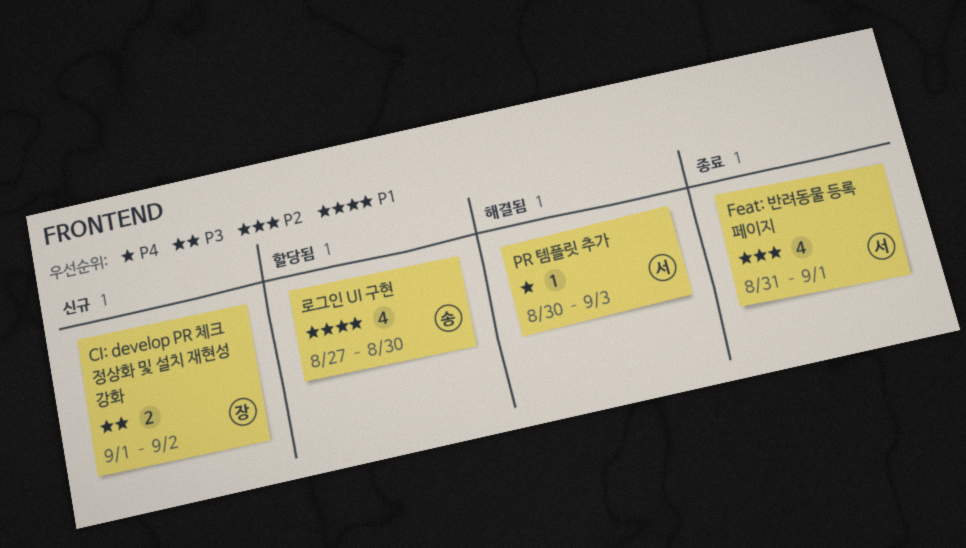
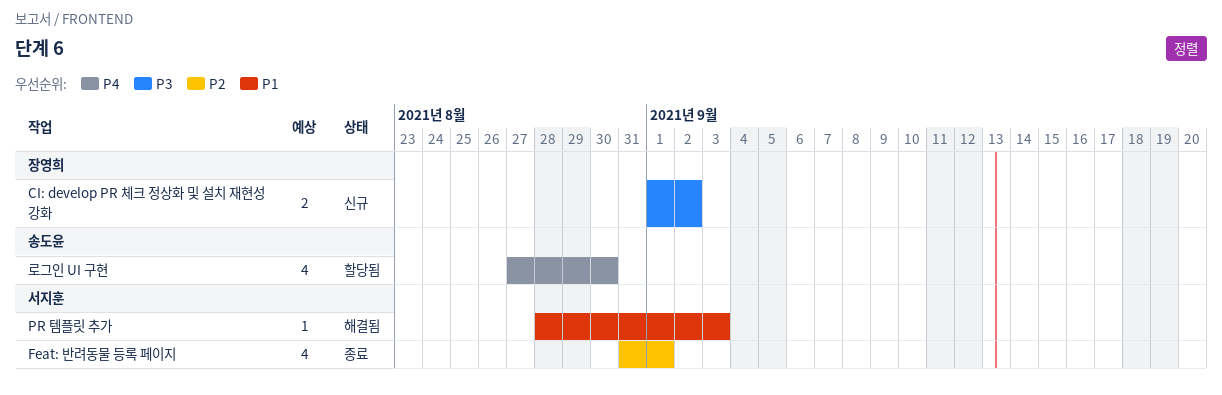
PR 템플릿 추가, priority: P4 -> P1
PR 템플릿 추가, start: Aug 30 -> Aug 28
로그인 UI 구현, priority: P1 -> P4

